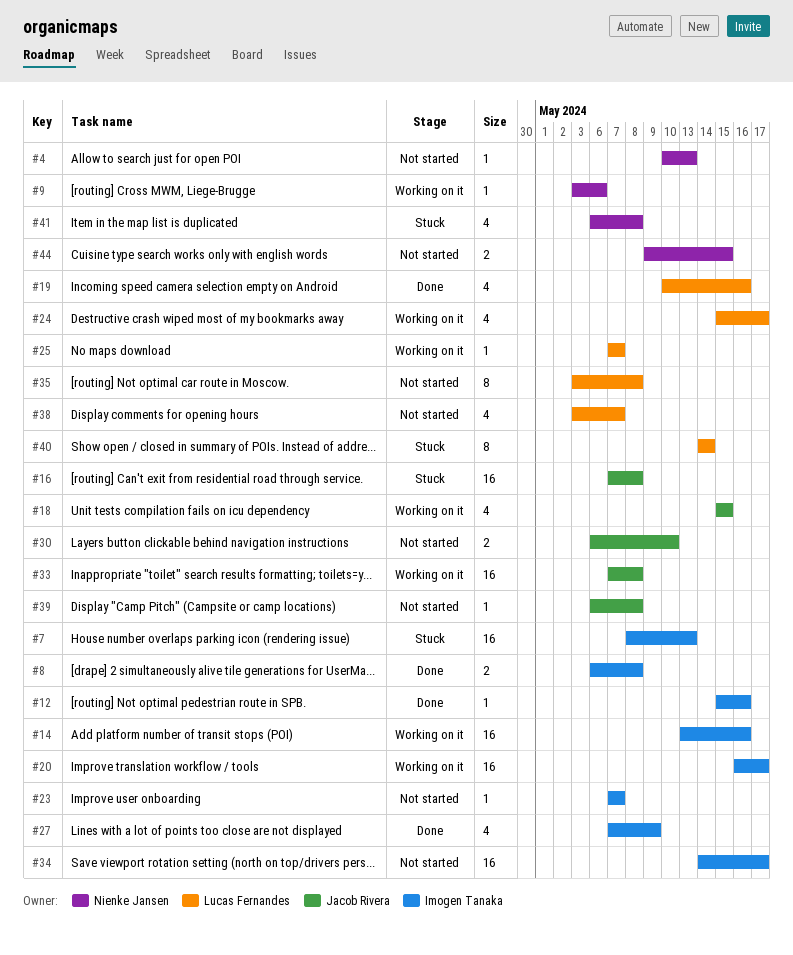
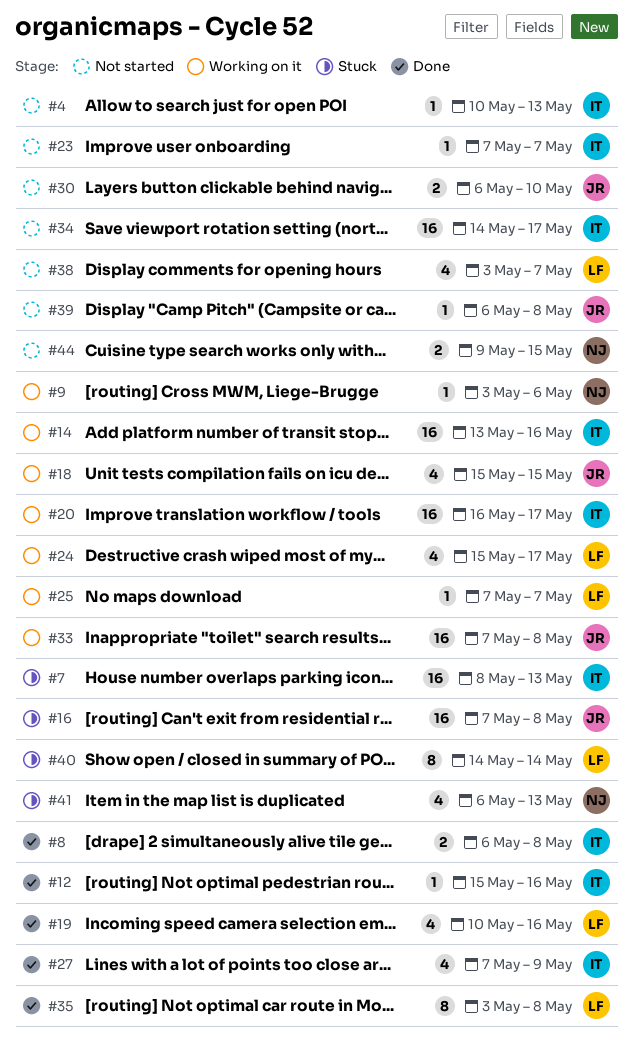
#4, owner: Nienke Jansen -> Imogen Tanaka
#35, status: Not started -> Done
#41, due: May 8 -> May 13

